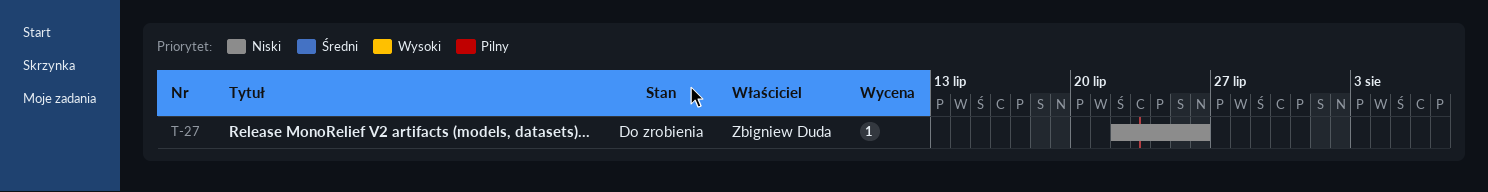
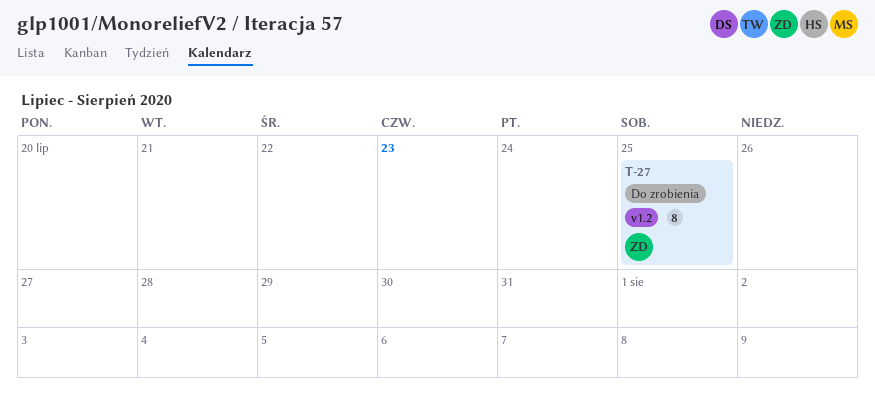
T-27, estimate: 1 -> 8
T-27, due: Jul 26 -> Jul 25

